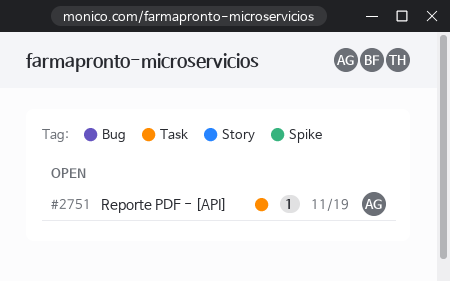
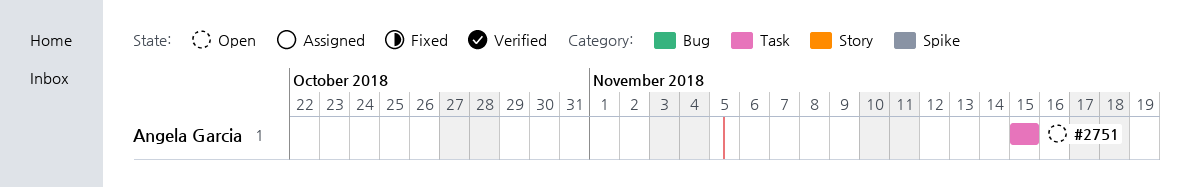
#2751, due: Nov 19 -> Nov 15

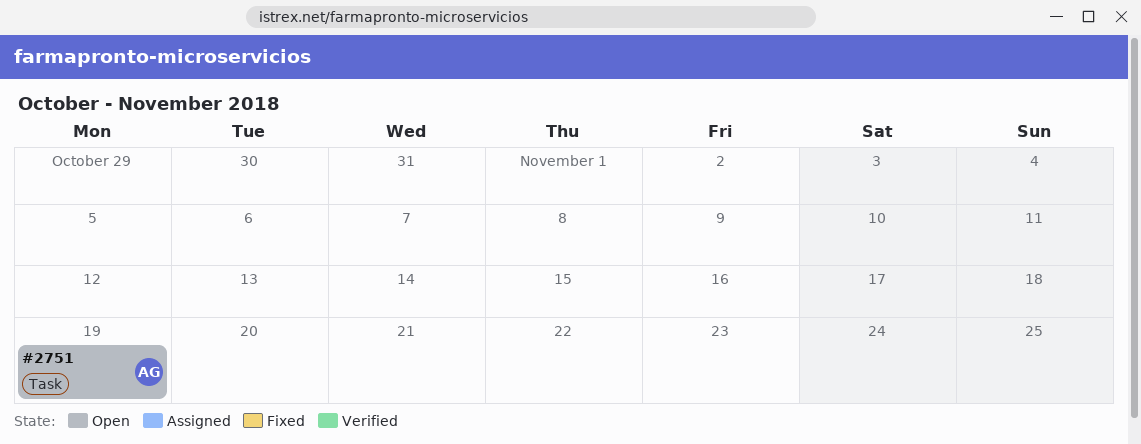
#2751, due: Nov 15 -> Nov 19

